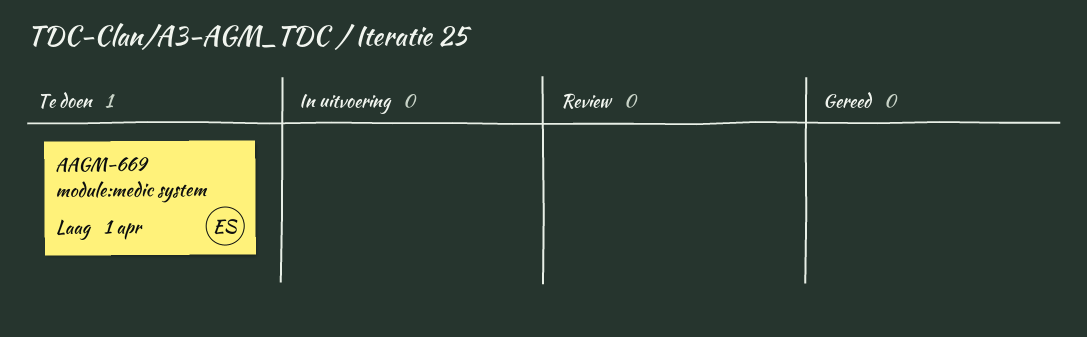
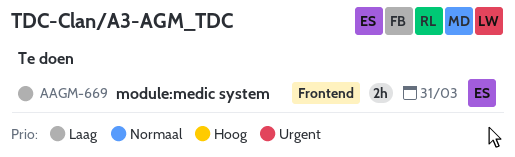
AAGM-669, due: Apr 1 -> Mar 31

